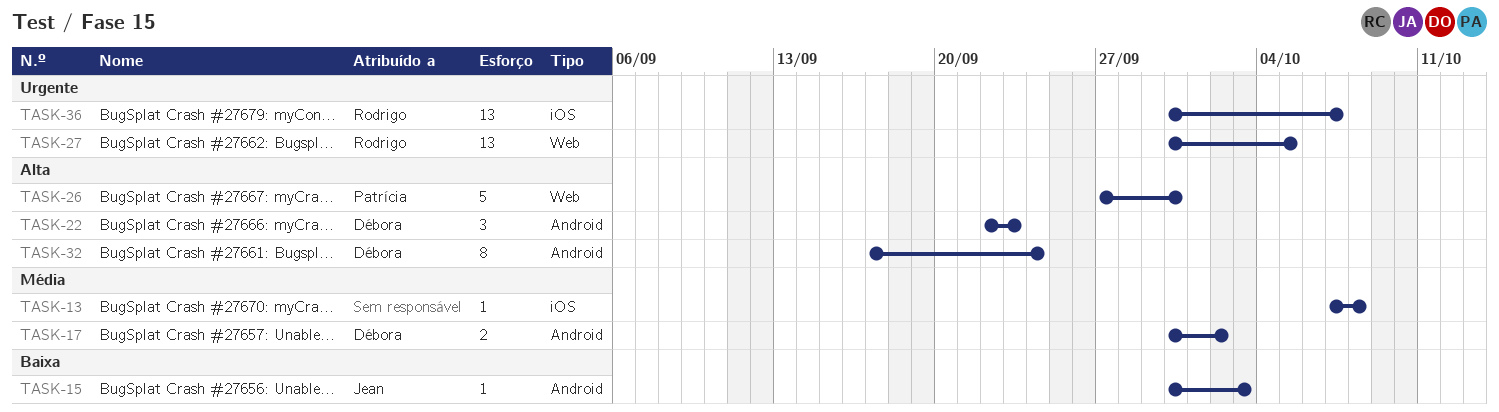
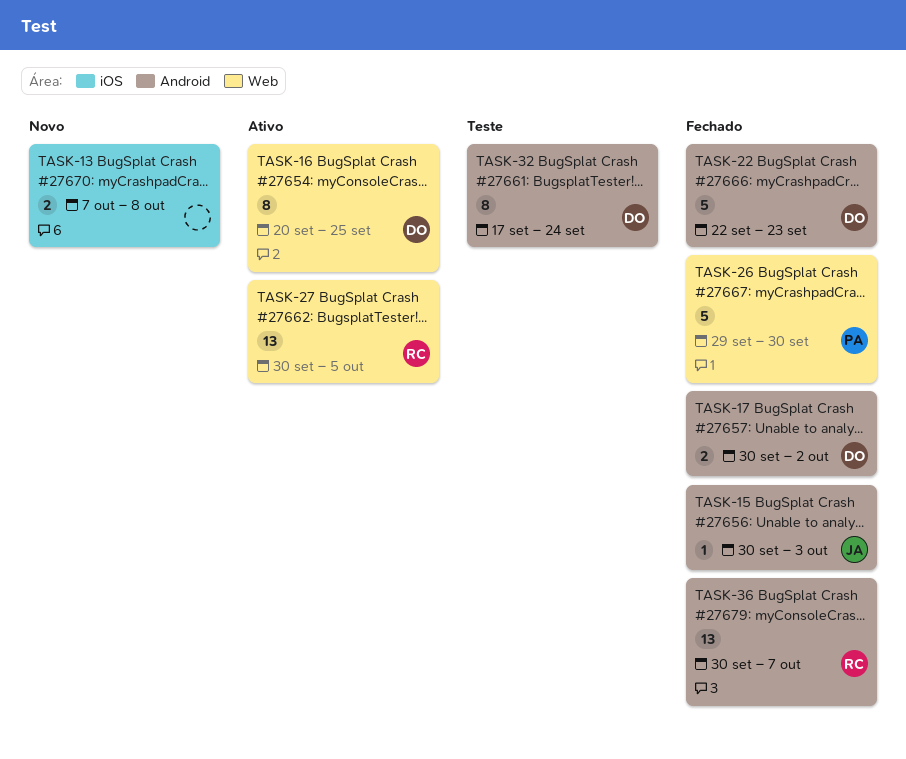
TASK-13, estimate: 1 -> 2
TASK-16: none -> present
TASK-22, estimate: 3 -> 5
TASK-26, start: Sep 27 -> Sep 29
TASK-36, label: iOS -> Android

